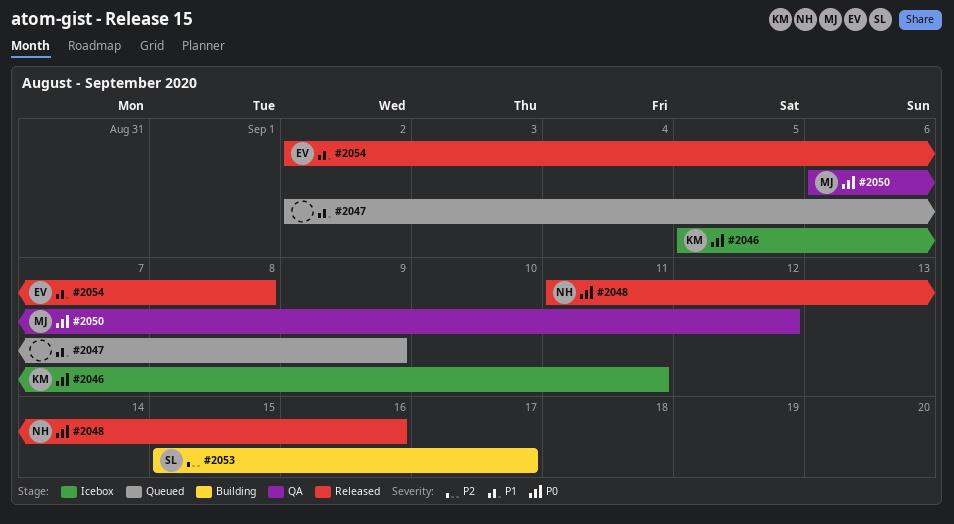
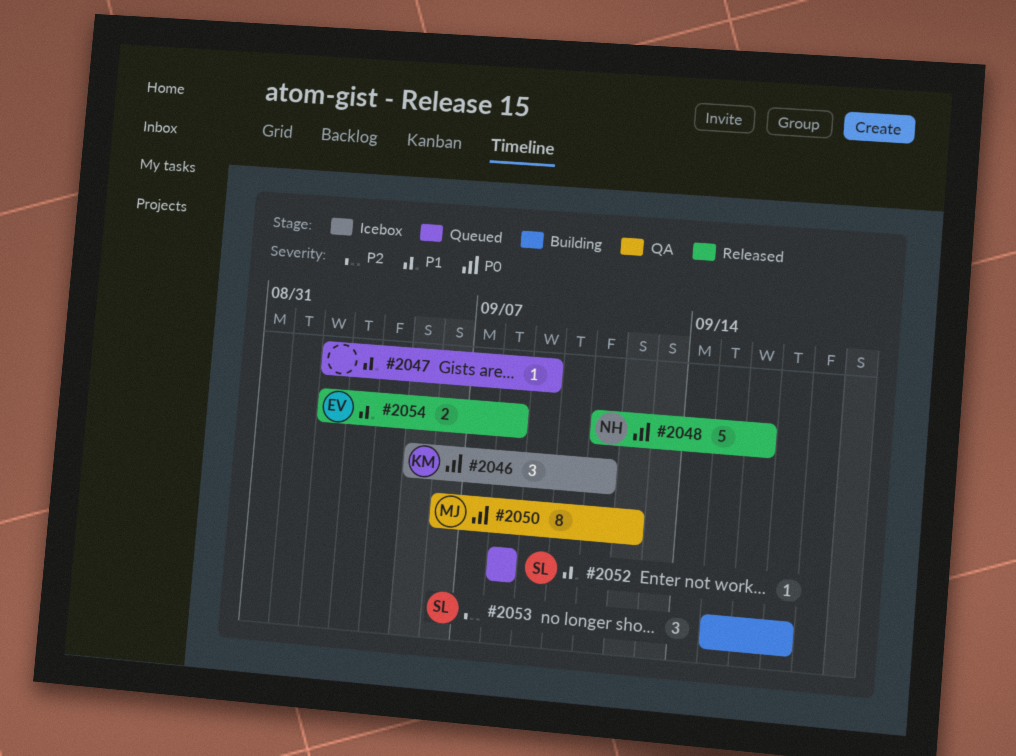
#2052: none -> present

